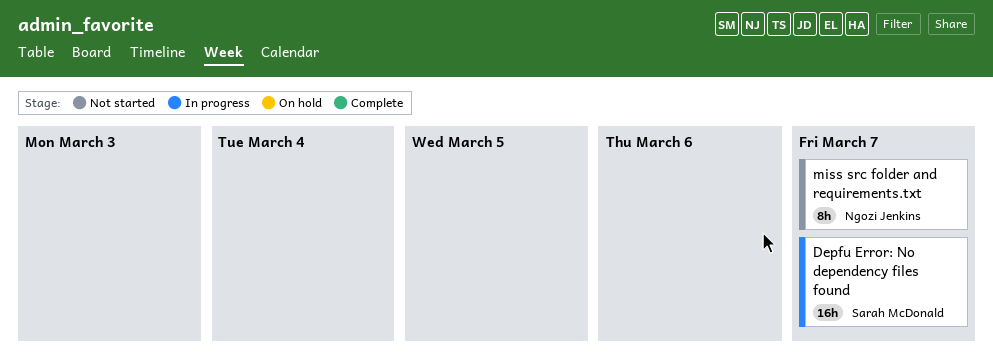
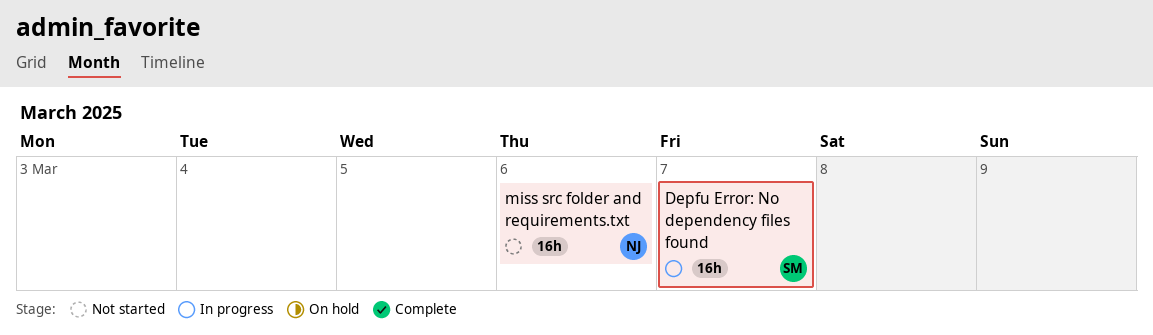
miss src folder and requirements.txt, estimate: 8h -> 16h
miss src folder and requirements.txt, due: Mar 7 -> Mar 6

